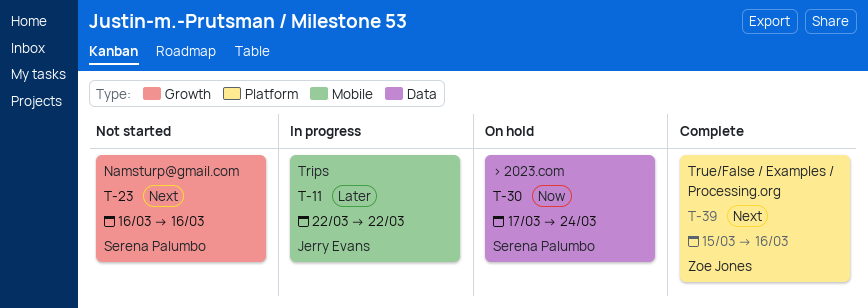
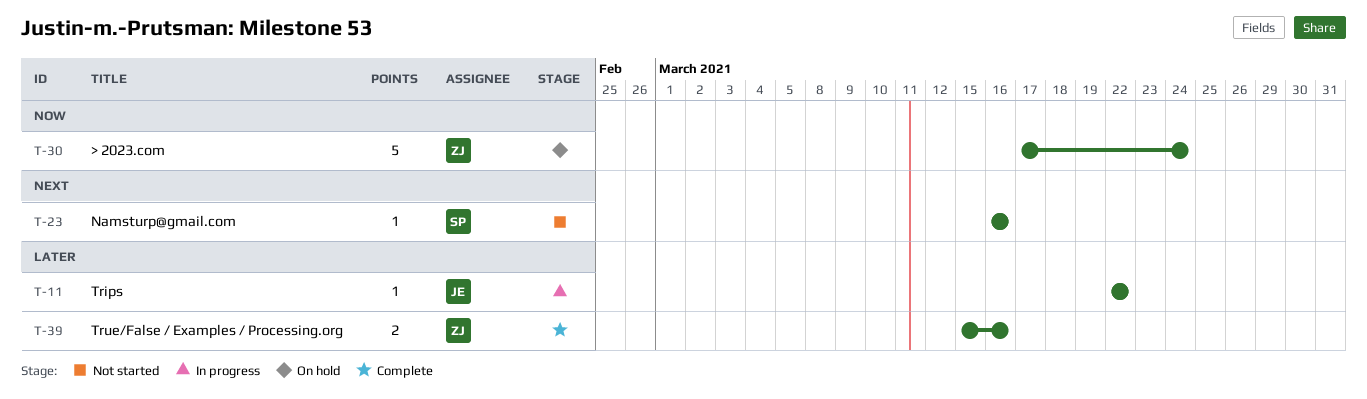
T-30, owner: Serena Palumbo -> Zoe Jones
T-39, priority: Next -> Later

